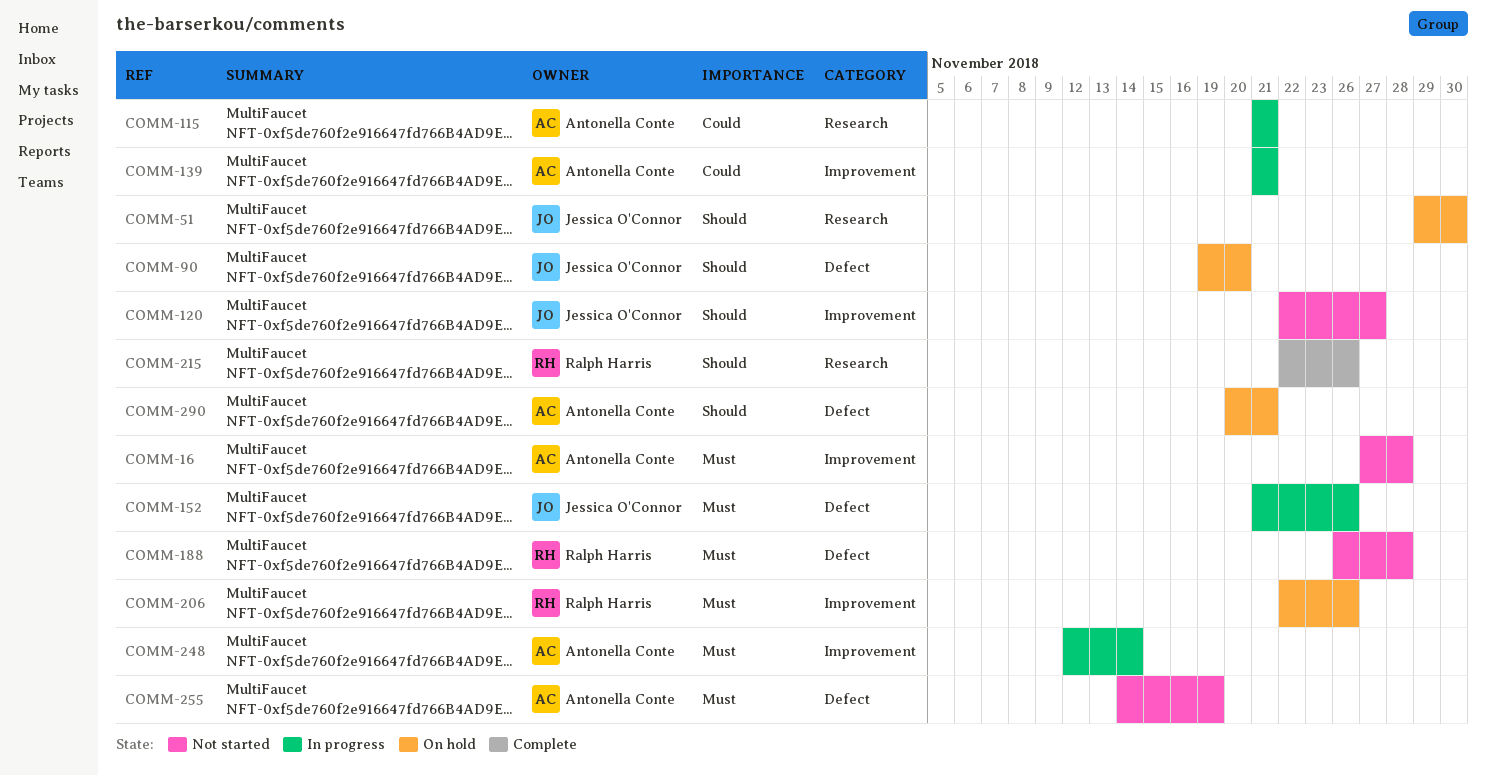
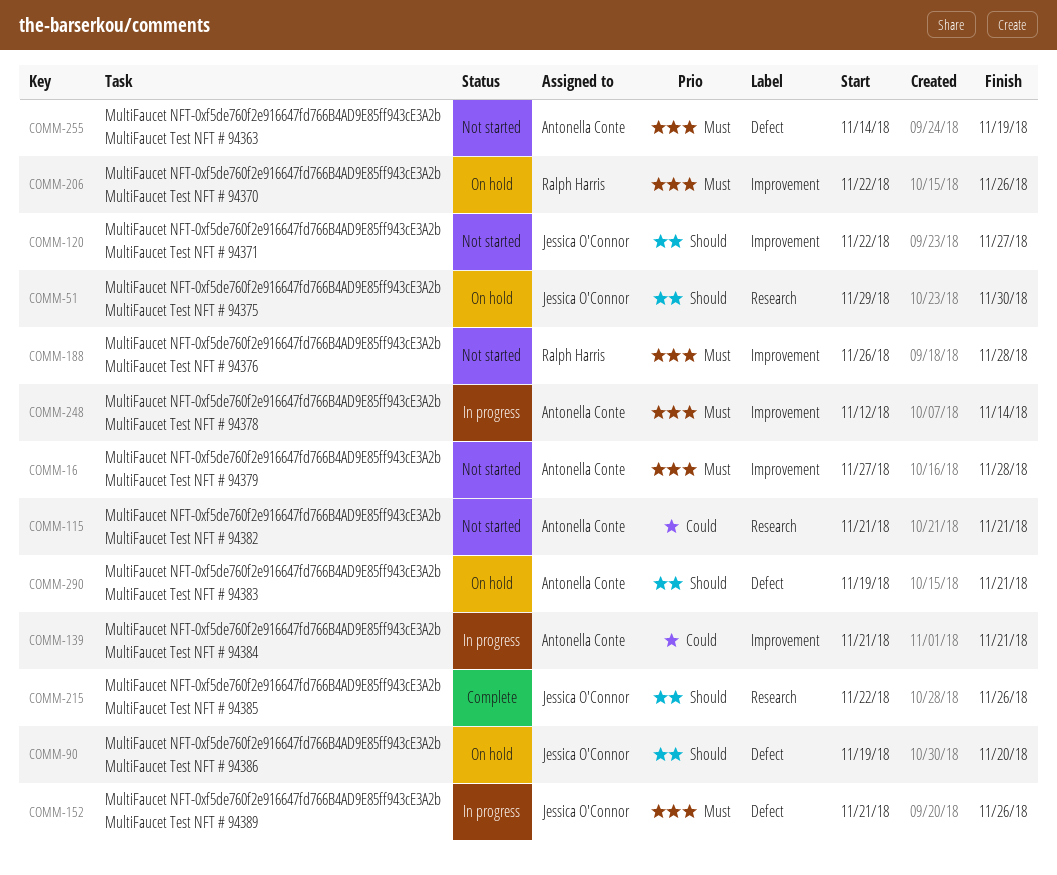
COMM-115, status: In progress -> Not started
COMM-188, label: Defect -> Improvement
COMM-215, owner: Ralph Harris -> Jessica O'Connor
COMM-290, start: Nov 20 -> Nov 19

